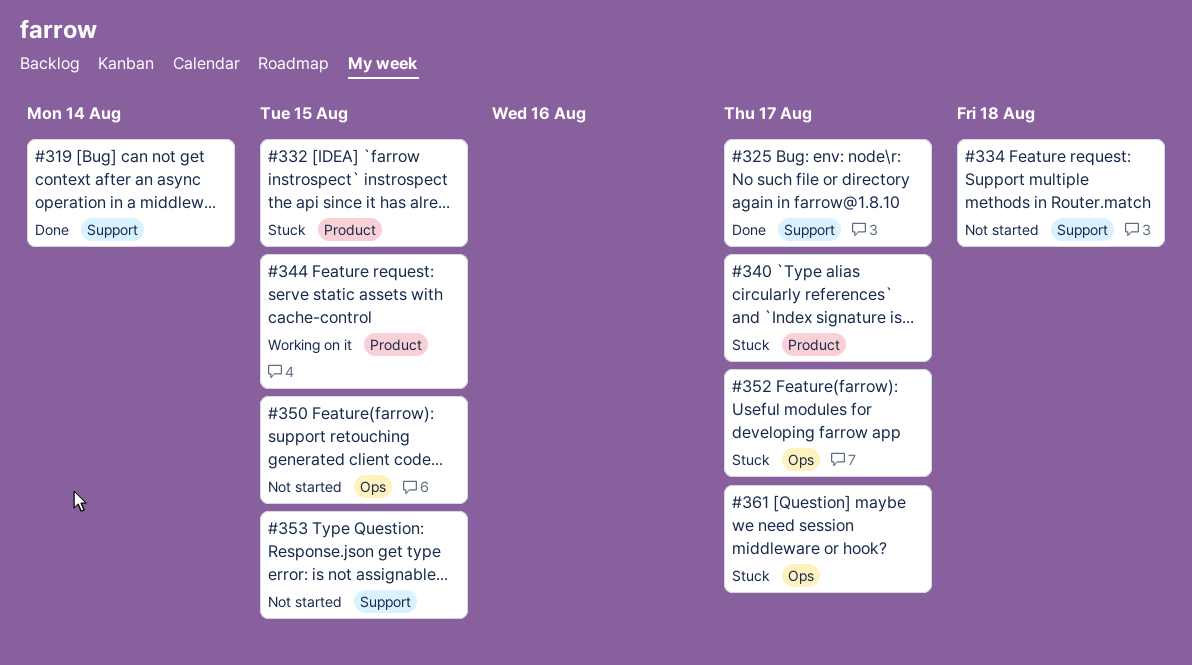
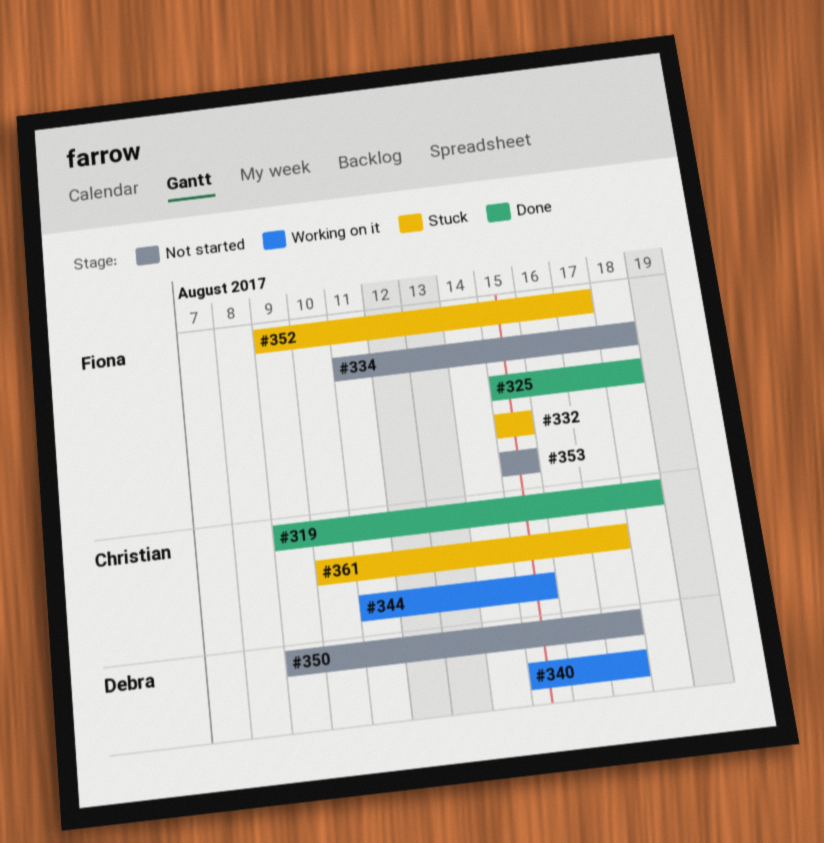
#319, due: Aug 14 -> Aug 18
#325, due: Aug 17 -> Aug 18
#340, status: Stuck -> Working on it
#350, due: Aug 15 -> Aug 17

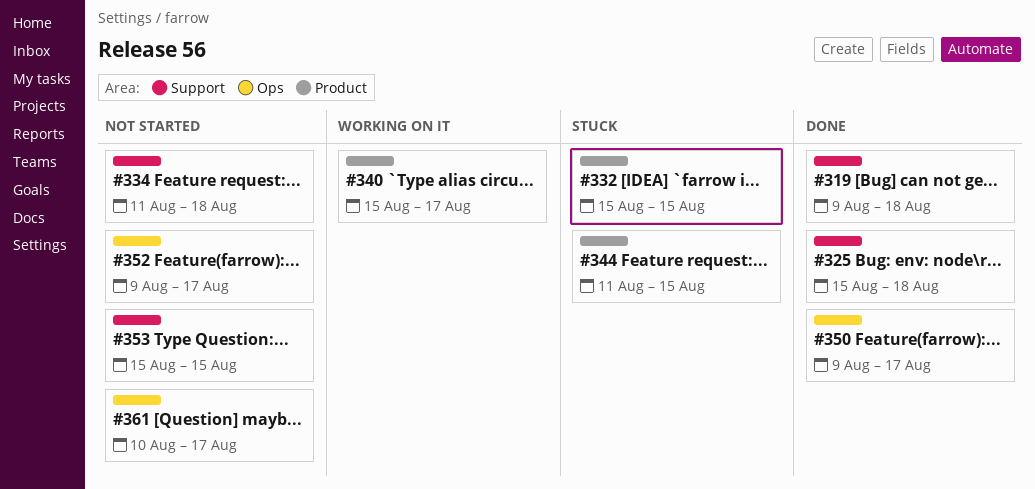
#344, status: Working on it -> Stuck
#350, status: Not started -> Done
#352, status: Stuck -> Not started
#361, status: Stuck -> Not started

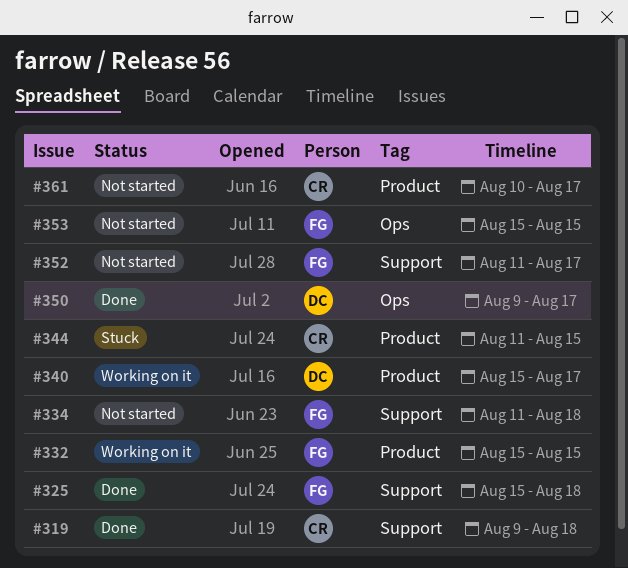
#332, status: Stuck -> Working on it
#352, label: Ops -> Support
#352, start: Aug 9 -> Aug 11
#353, label: Support -> Ops
#361, label: Ops -> Product

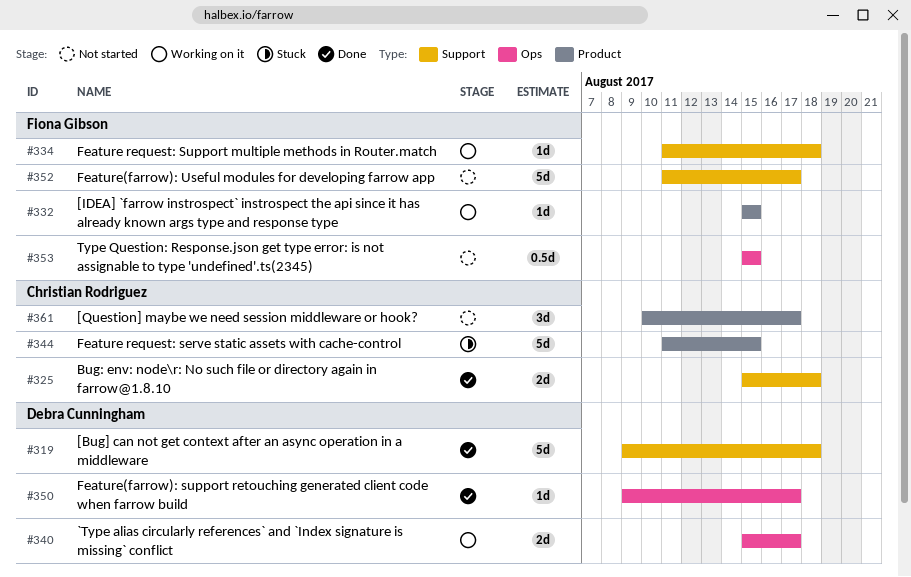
#319, owner: Christian Rodriguez -> Debra Cunningham
#325, owner: Fiona Gibson -> Christian Rodriguez
#334, status: Not started -> Working on it
#340, label: Product -> Ops

